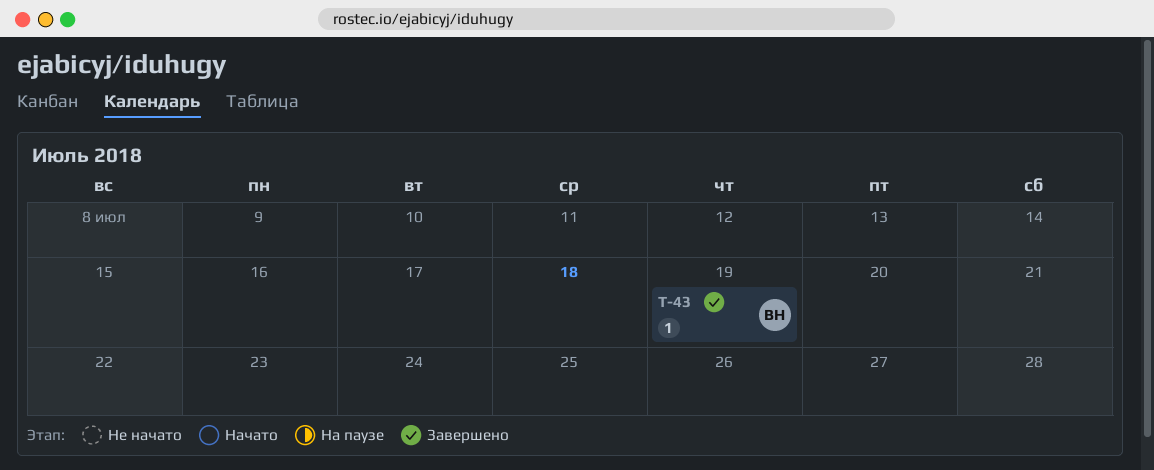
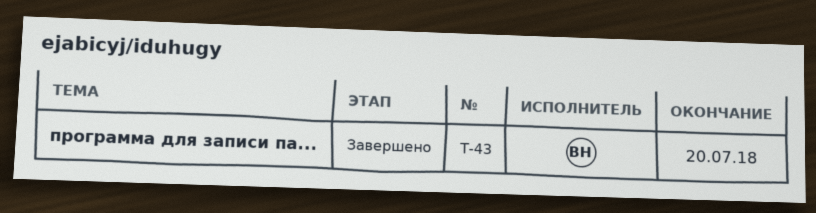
T-43, due: Jul 19 -> Jul 20

